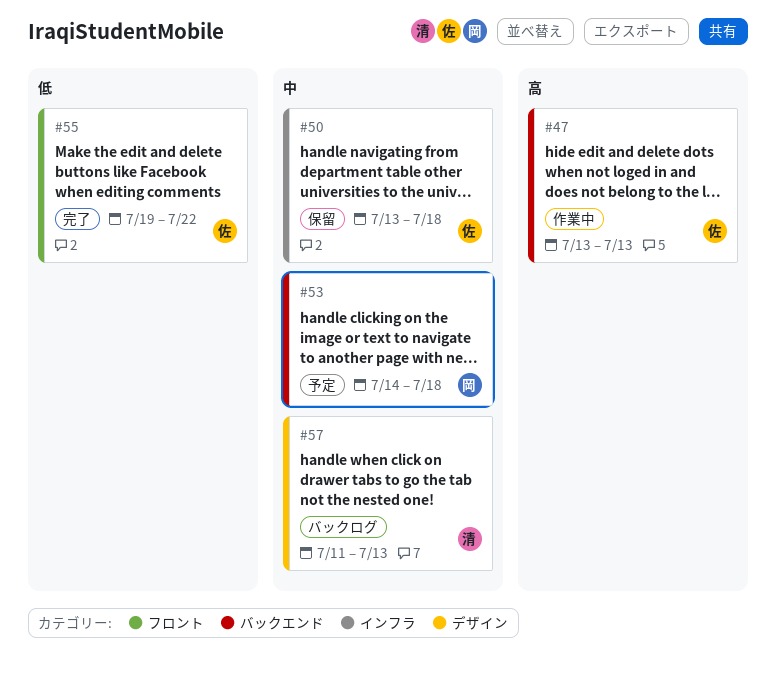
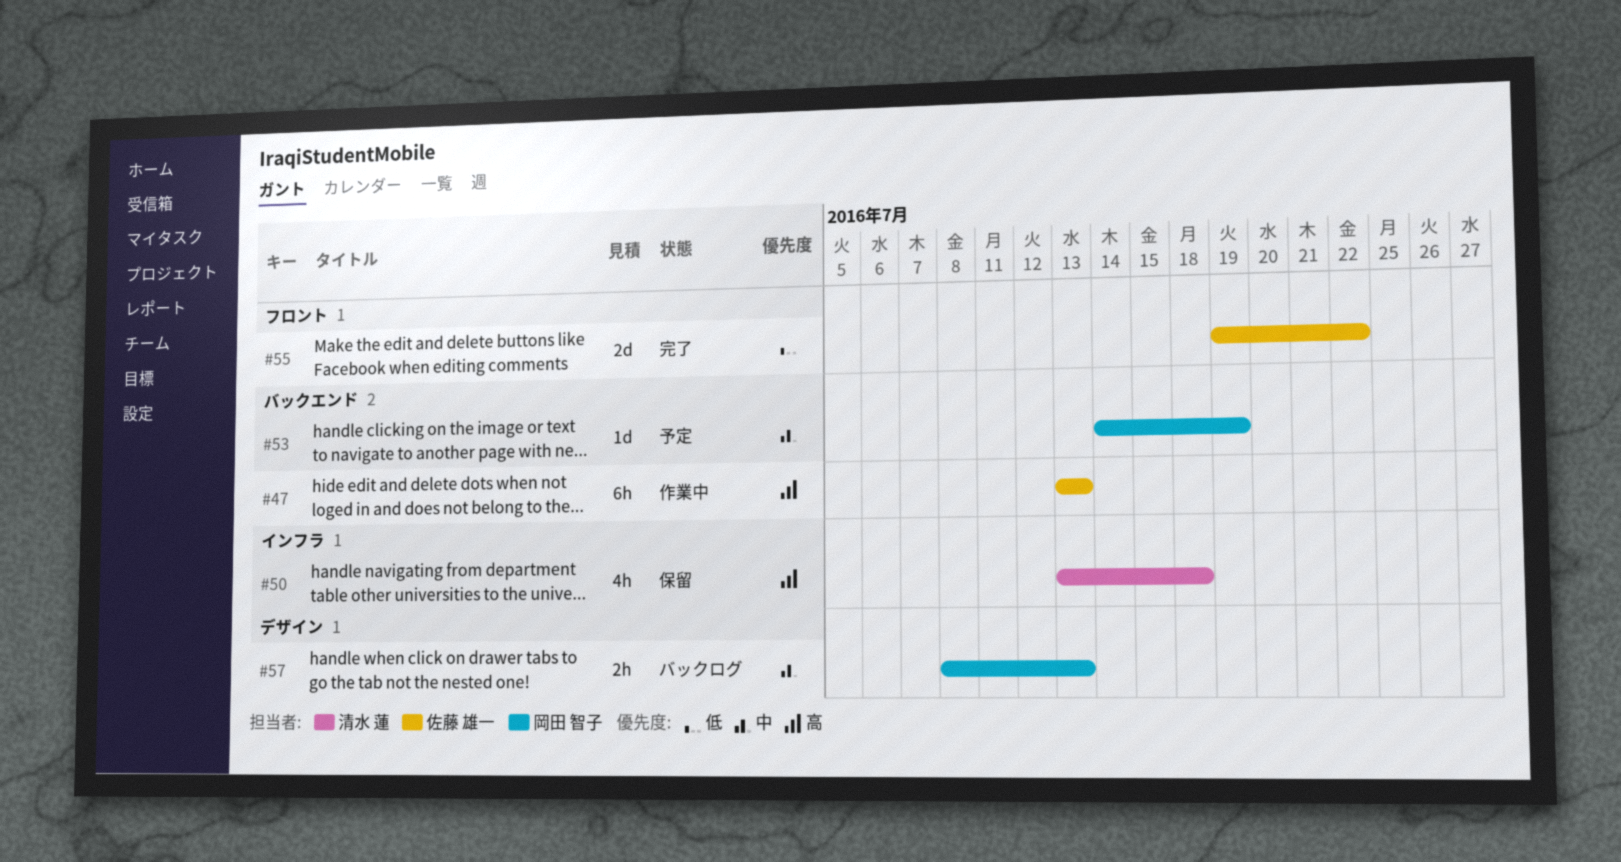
#50, owner: 佐藤 雄一 -> 清水 蓮
#50, priority: 中 -> 高
#53, due: Jul 18 -> Jul 19
#57, owner: 清水 蓮 -> 岡田 智子
#57, start: Jul 11 -> Jul 8

